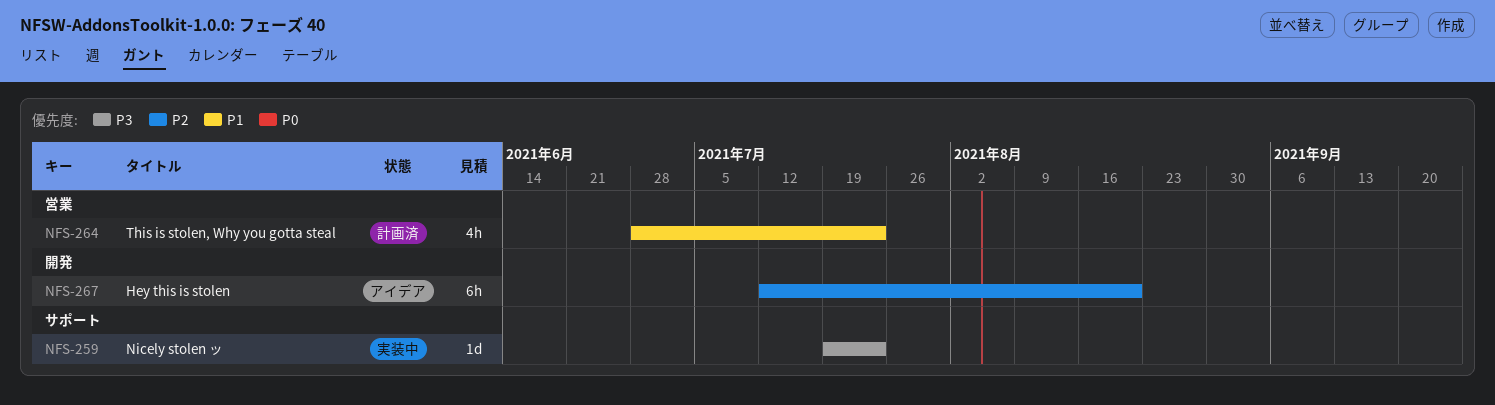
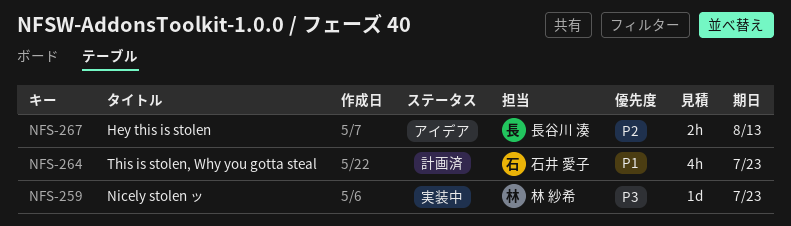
NFS-267, estimate: 6h -> 2h
NFS-267, due: Aug 20 -> Aug 13

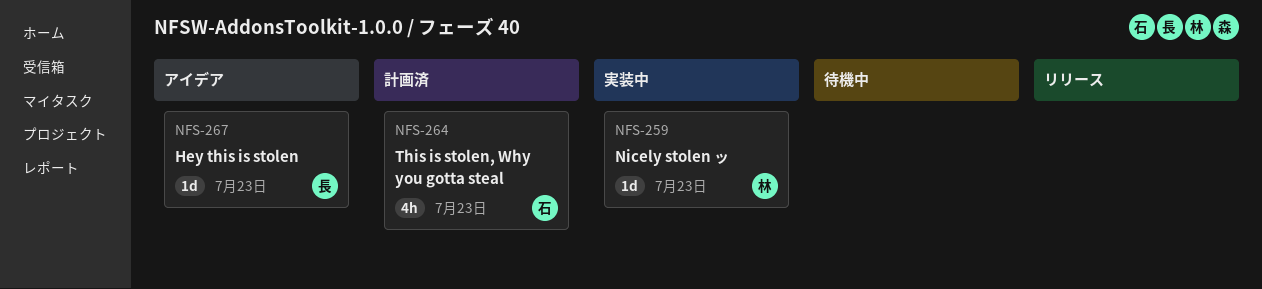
NFS-267, estimate: 2h -> 1d
NFS-267, due: Aug 13 -> Jul 23

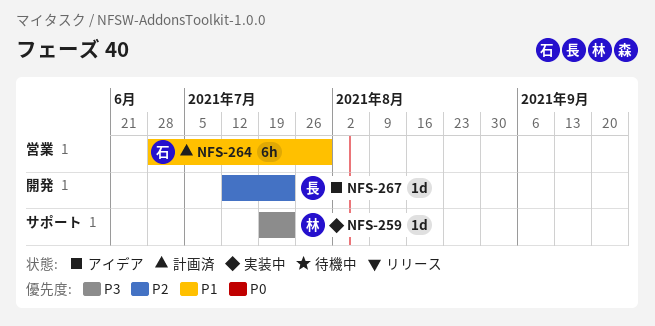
NFS-264, estimate: 4h -> 6h
NFS-264, due: Jul 23 -> Jul 30

